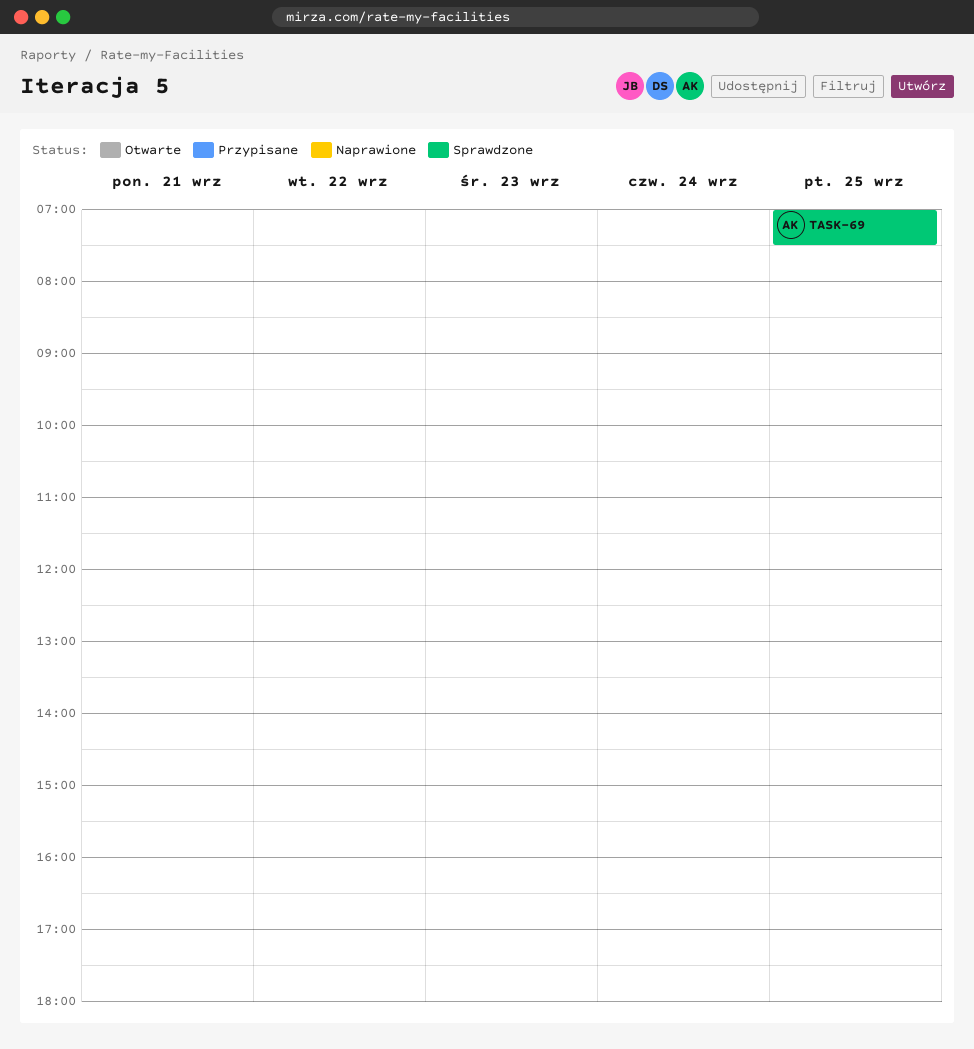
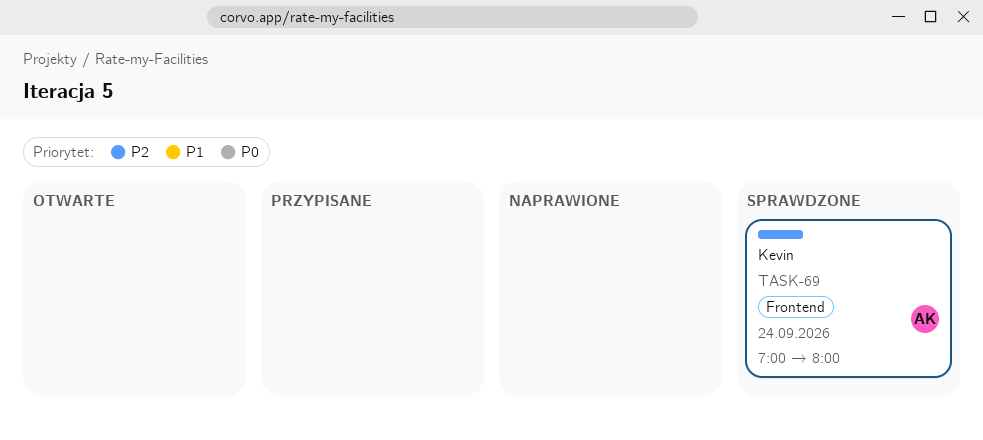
TASK-69, day: Sep 25 -> Sep 24
TASK-69, ends: 07:30 -> 08:00

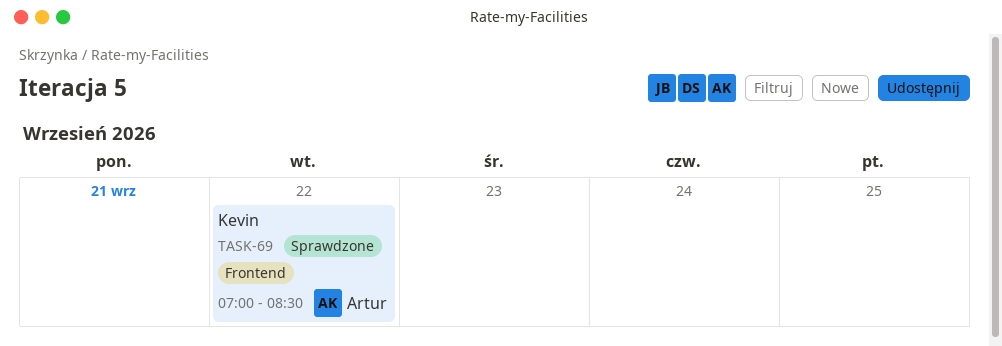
TASK-69, day: Sep 24 -> Sep 22
TASK-69, ends: 08:00 -> 08:30

